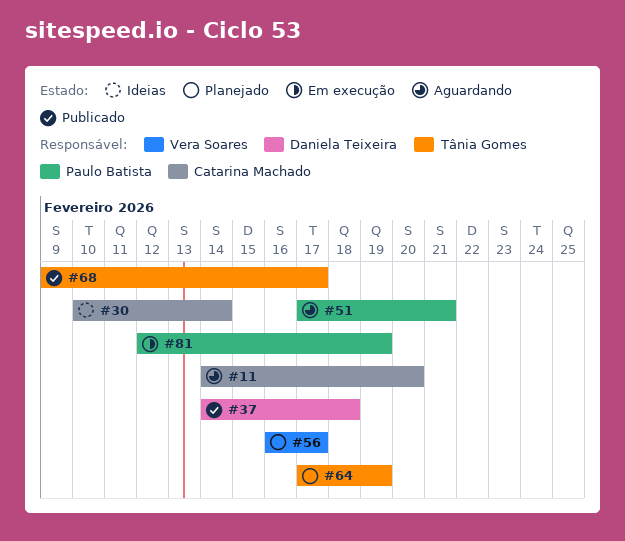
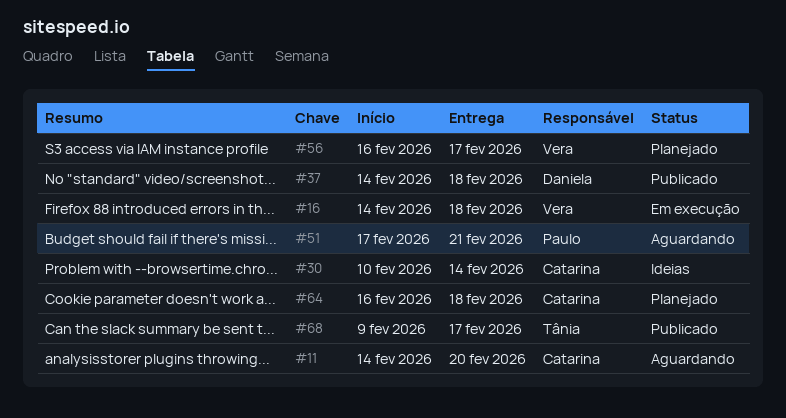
#16: none -> present
#64, owner: Tânia Gomes -> Catarina Machado
#64, start: Feb 17 -> Feb 16
#64, due: Feb 19 -> Feb 18
#81: present -> none

